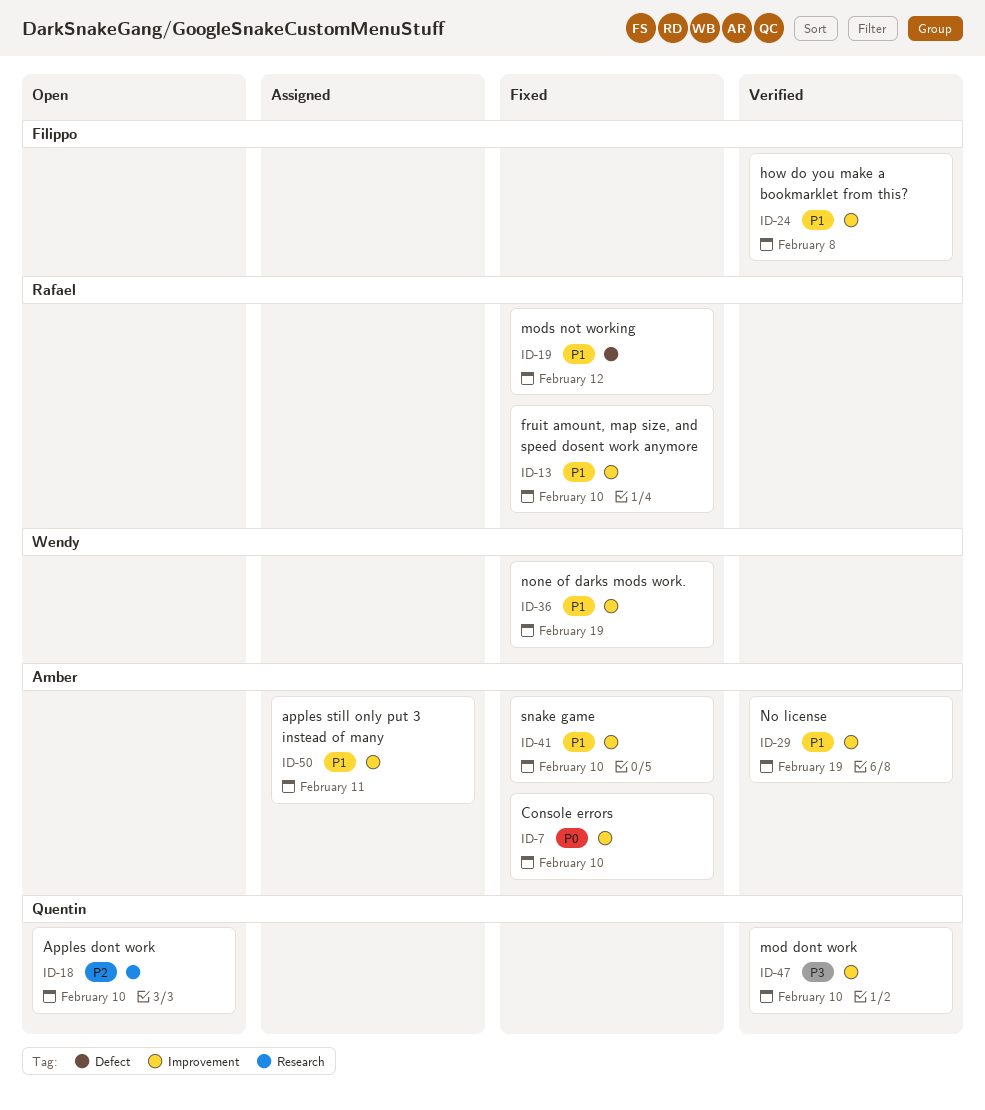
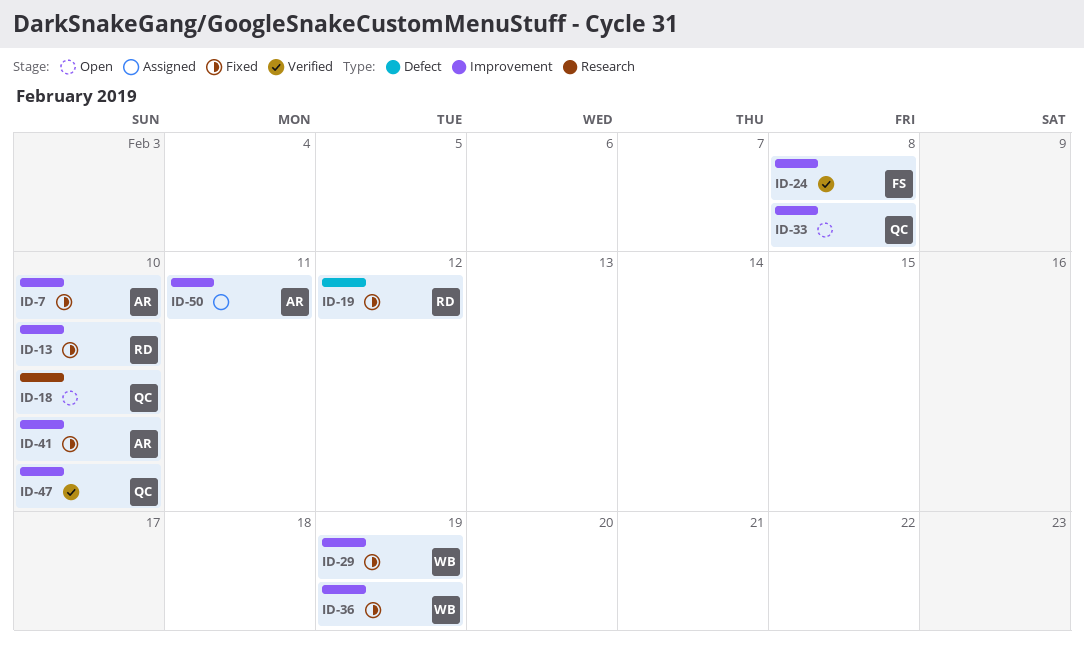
ID-29, status: Verified -> Fixed
ID-29, owner: Amber -> Wendy
ID-33: none -> present

